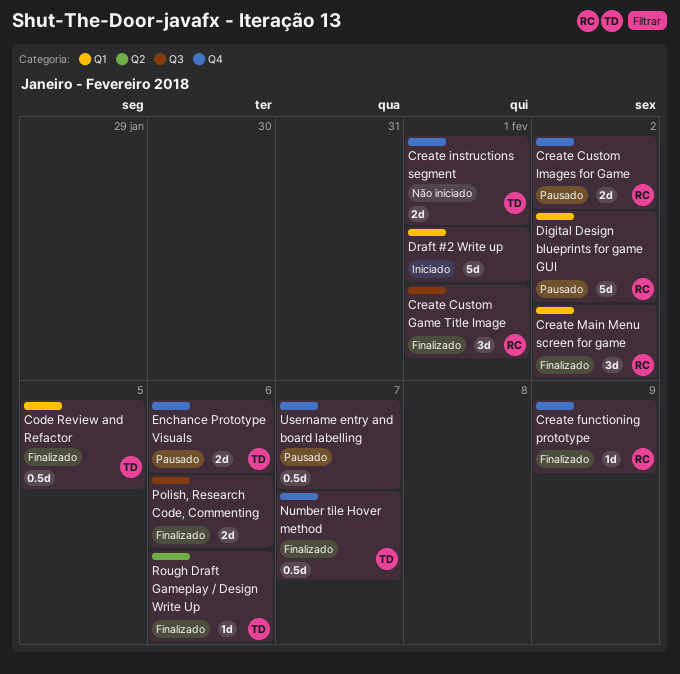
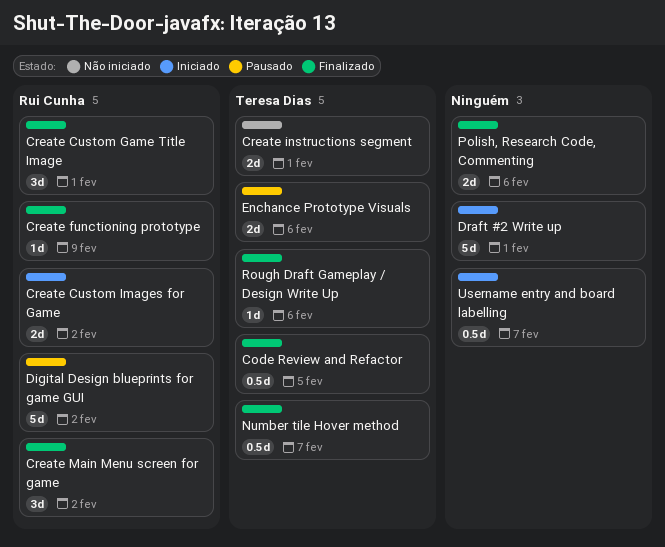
Create Custom Images for Game, status: Pausado -> Iniciado
Username entry and board labelling, status: Pausado -> Iniciado

